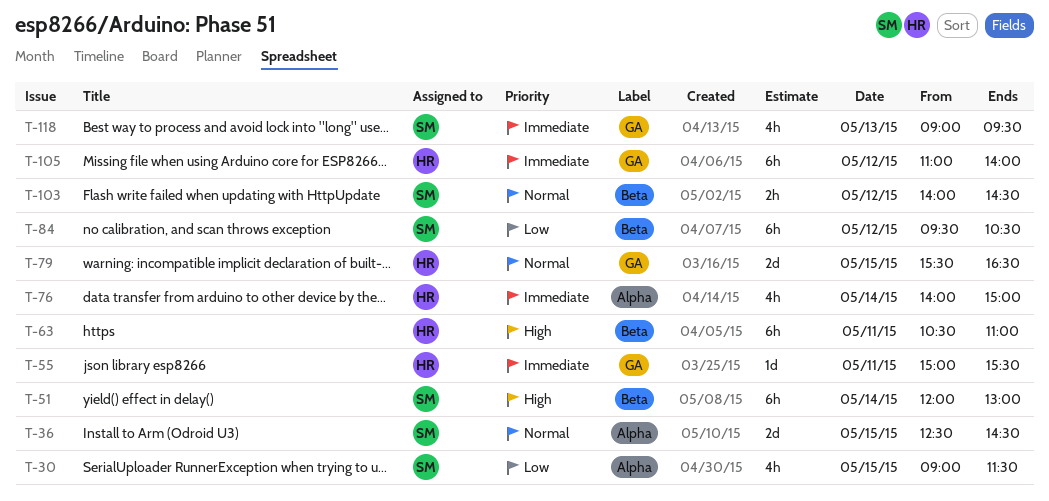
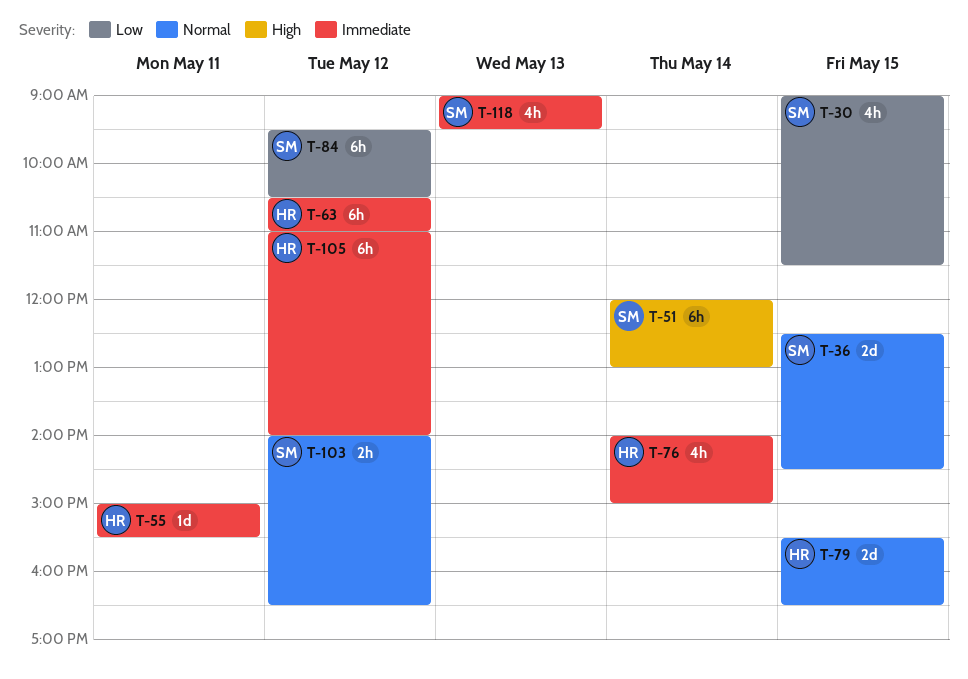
T-63, priority: High -> Immediate
T-63, day: May 11 -> May 12
T-103, ends: 14:30 -> 16:30

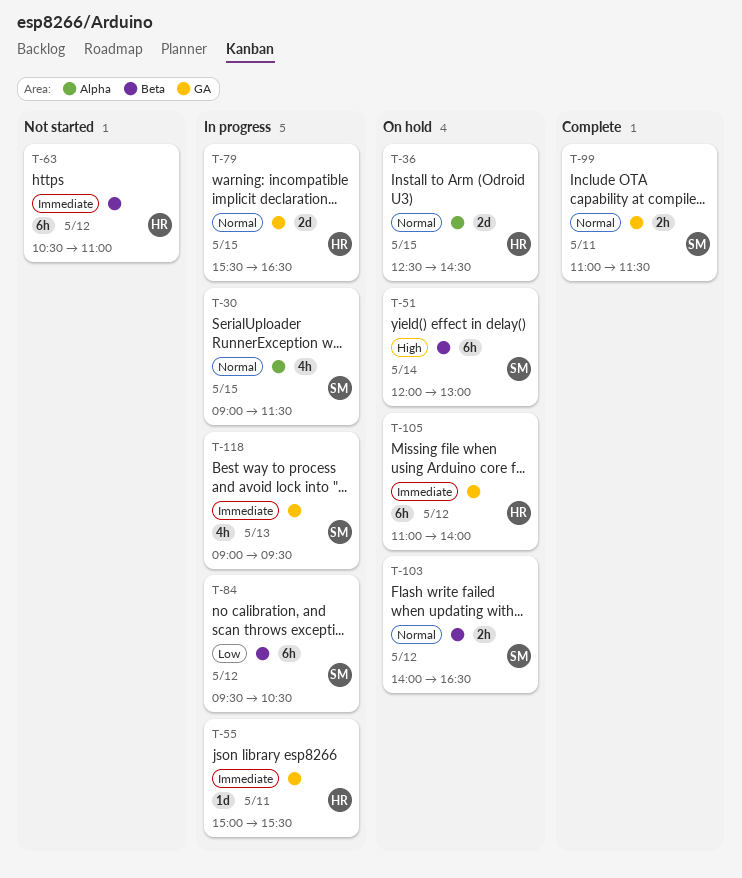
T-30, priority: Low -> Normal
T-36, owner: SM -> HR
T-76: present -> none
T-99: none -> present

